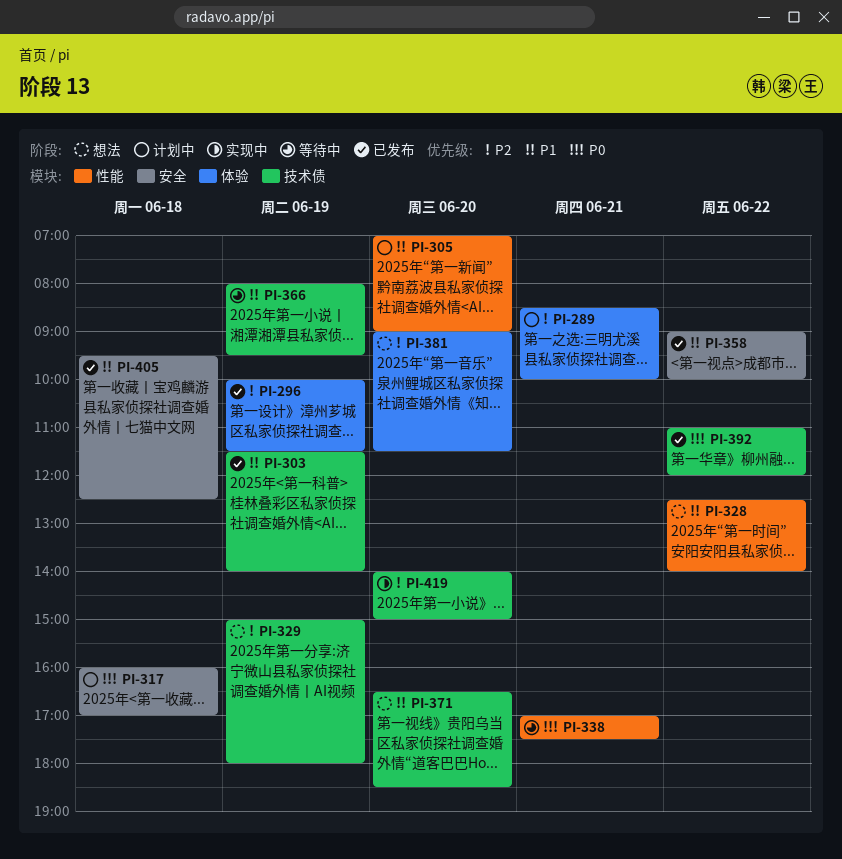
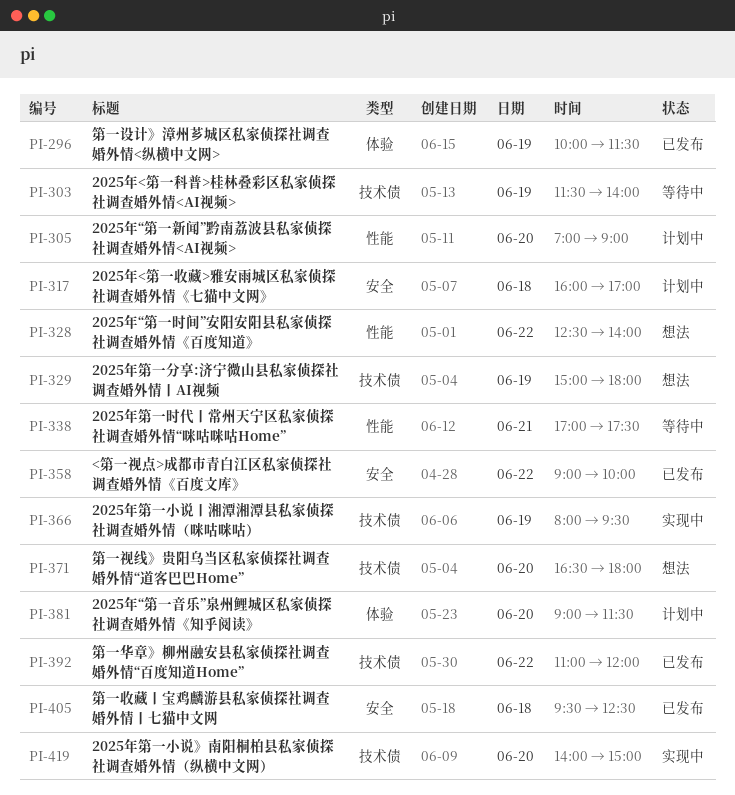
PI-289: present -> none
PI-303, status: 已发布 -> 等待中
PI-366, status: 等待中 -> 实现中
PI-371, ends: 18:30 -> 18:00
PI-381, status: 想法 -> 计划中

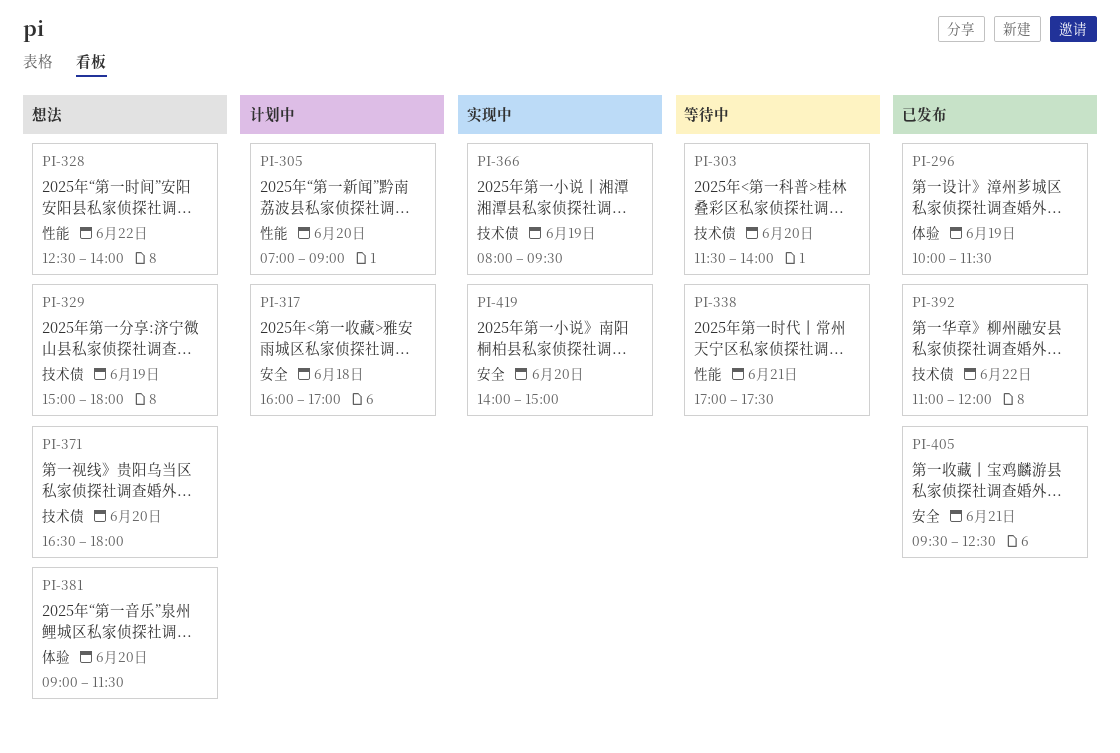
PI-303, day: Jun 19 -> Jun 20
PI-358: present -> none
PI-381, status: 计划中 -> 想法
PI-405, day: Jun 18 -> Jun 21
PI-419, label: 技术债 -> 安全

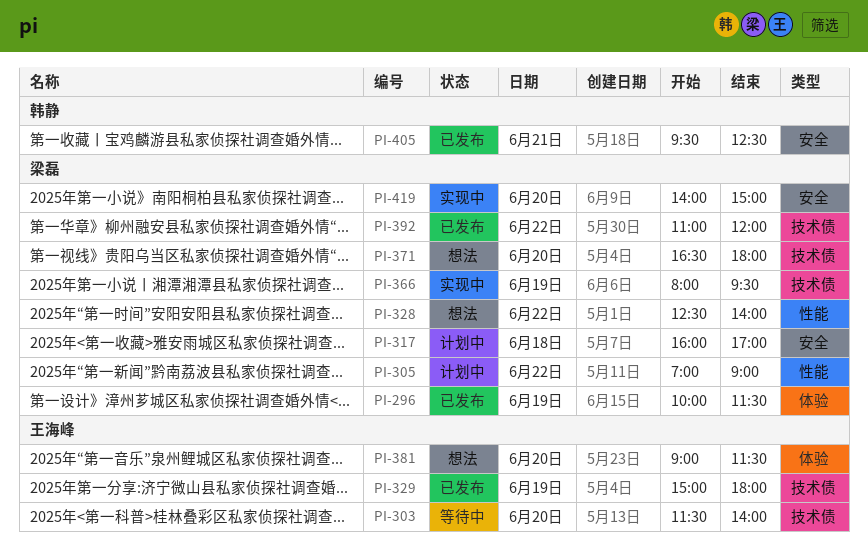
PI-305, day: Jun 20 -> Jun 22
PI-329, status: 想法 -> 已发布
PI-338: present -> none

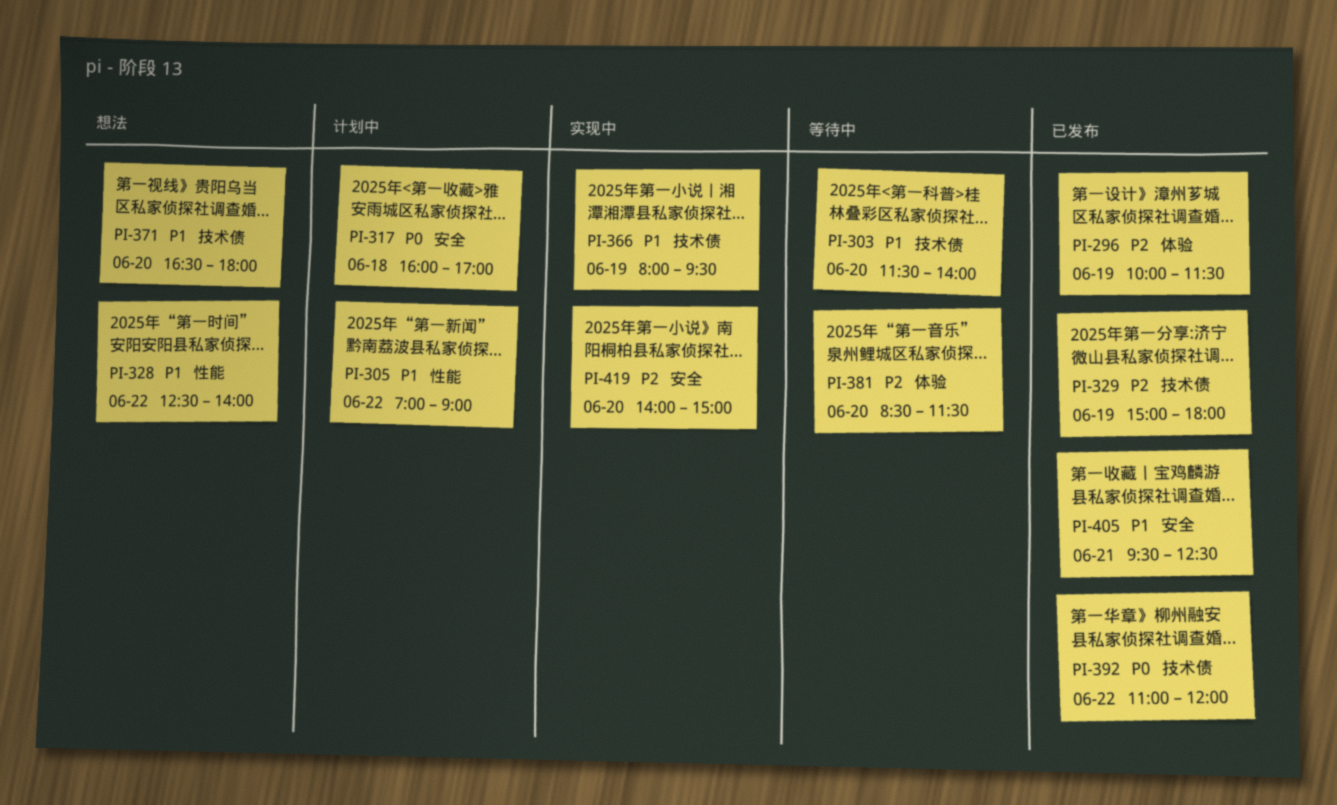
PI-381, status: 想法 -> 等待中
PI-381, begins: 09:00 -> 08:30

